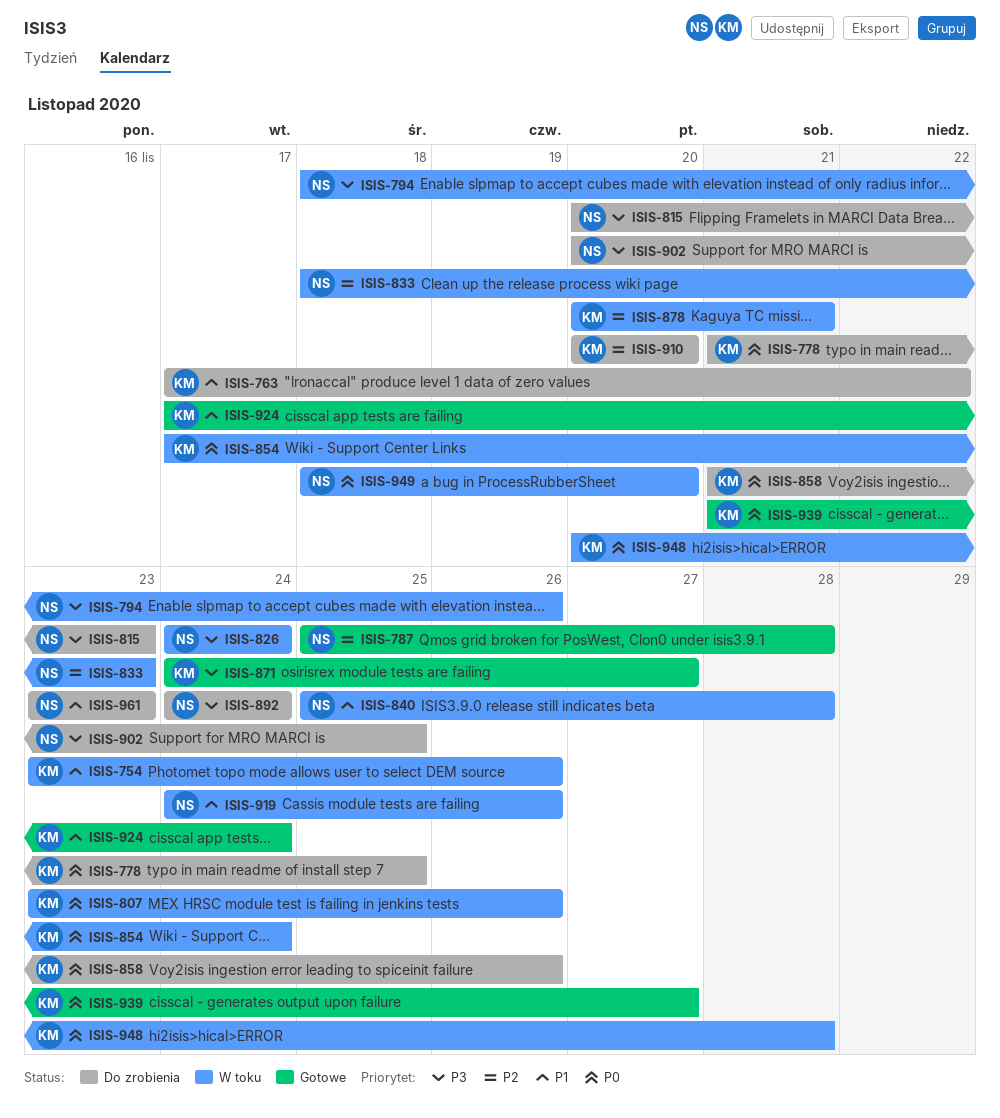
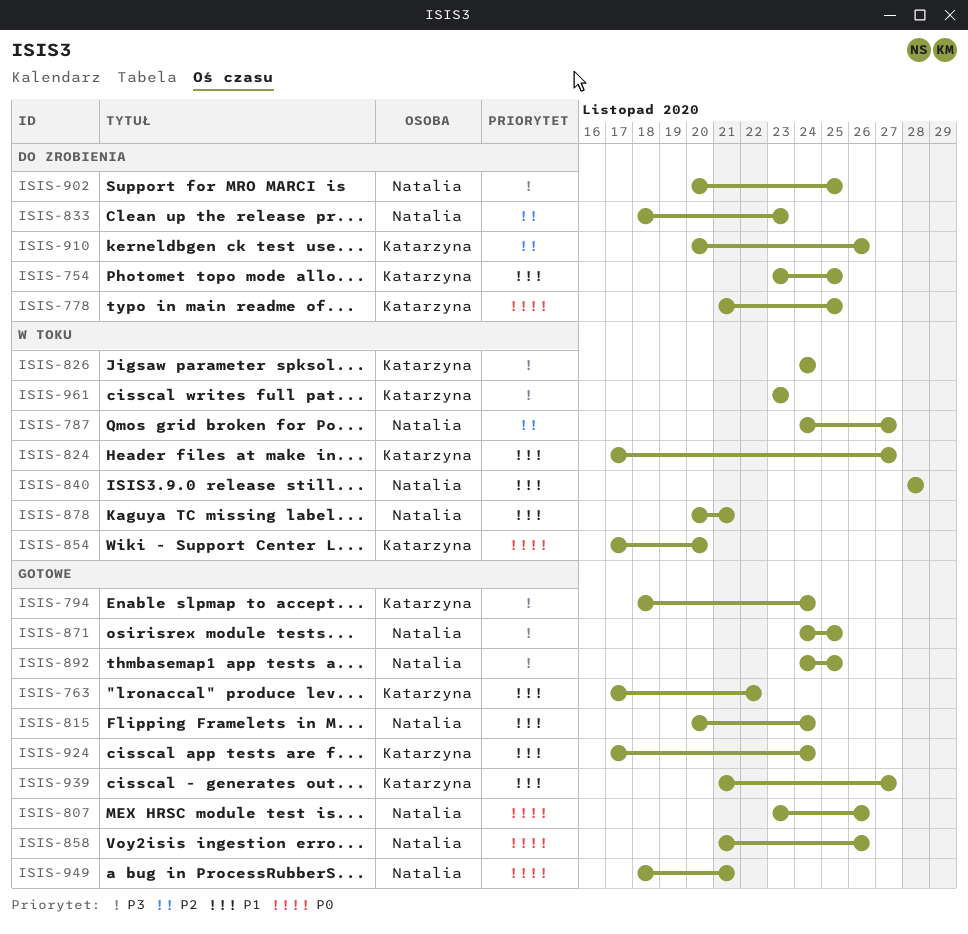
ISIS-754, status: W toku -> Do zrobienia
ISIS-754, due: Nov 26 -> Nov 25
ISIS-763, status: Do zrobienia -> Gotowe
ISIS-787, status: Gotowe -> W toku
ISIS-787, start: Nov 25 -> Nov 24
ISIS-787, due: Nov 28 -> Nov 27
ISIS-794, status: W toku -> Gotowe
ISIS-794, owner: Natalia -> Katarzyna
ISIS-794, due: Nov 26 -> Nov 24
ISIS-807, status: W toku -> Gotowe
ISIS-807, owner: Katarzyna -> Natalia
ISIS-815, status: Do zrobienia -> Gotowe
ISIS-815, priority: P3 -> P1
ISIS-815, due: Nov 23 -> Nov 24
ISIS-824: none -> present
ISIS-826, owner: Natalia -> Katarzyna
ISIS-833, status: W toku -> Do zrobienia
ISIS-840, start: Nov 25 -> Nov 28
ISIS-854, due: Nov 24 -> Nov 20
ISIS-858, status: Do zrobienia -> Gotowe
ISIS-858, owner: Katarzyna -> Natalia
ISIS-871, owner: Katarzyna -> Natalia
ISIS-871, due: Nov 27 -> Nov 25
ISIS-878, owner: Katarzyna -> Natalia
ISIS-878, priority: P2 -> P1
ISIS-892, status: Do zrobienia -> Gotowe
ISIS-892, due: Nov 24 -> Nov 25
ISIS-910, due: Nov 20 -> Nov 26
ISIS-919: present -> none
ISIS-939, priority: P0 -> P1
ISIS-948: present -> none
ISIS-949, status: W toku -> Gotowe
ISIS-949, due: Nov 20 -> Nov 21
ISIS-961, status: Do zrobienia -> W toku
ISIS-961, owner: Natalia -> Katarzyna
ISIS-961, priority: P1 -> P3

